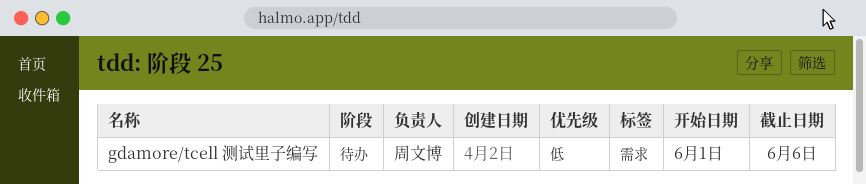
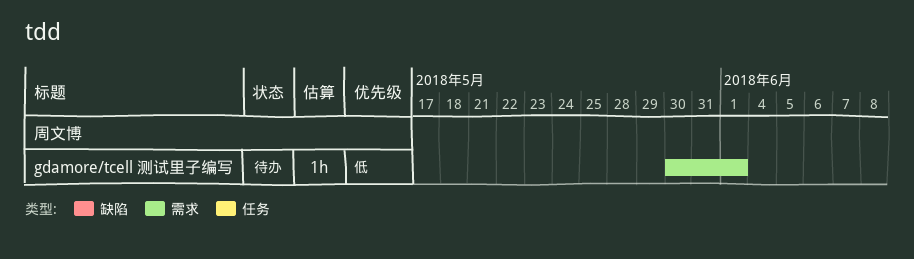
gdamore/tcell 测试里子编写, start: Jun 1 -> May 30
gdamore/tcell 测试里子编写, due: Jun 6 -> Jun 1

